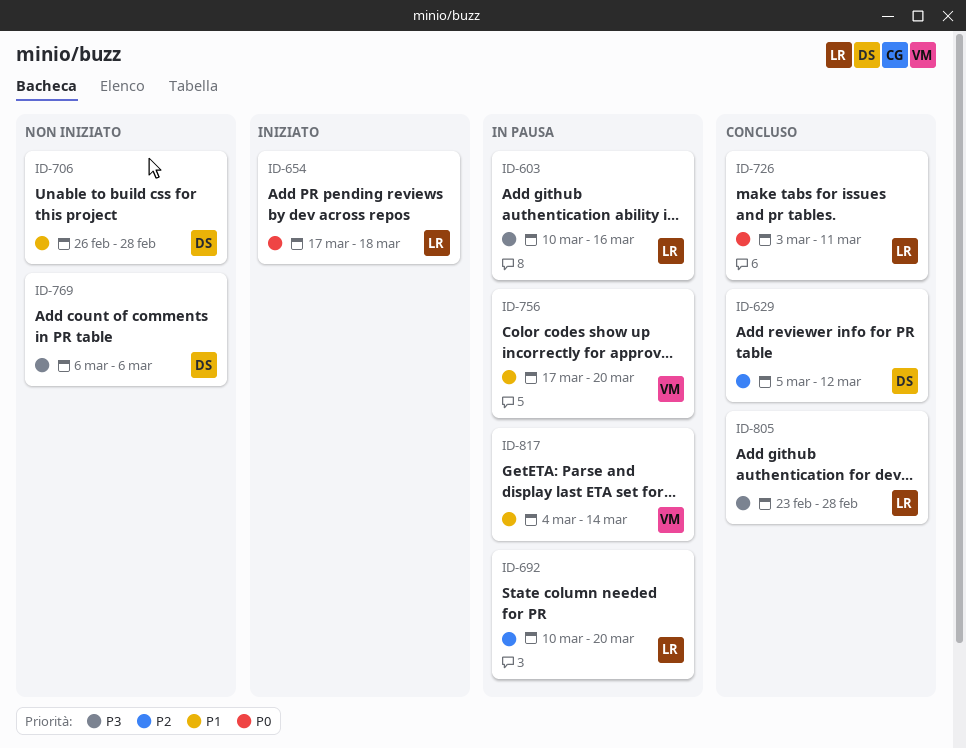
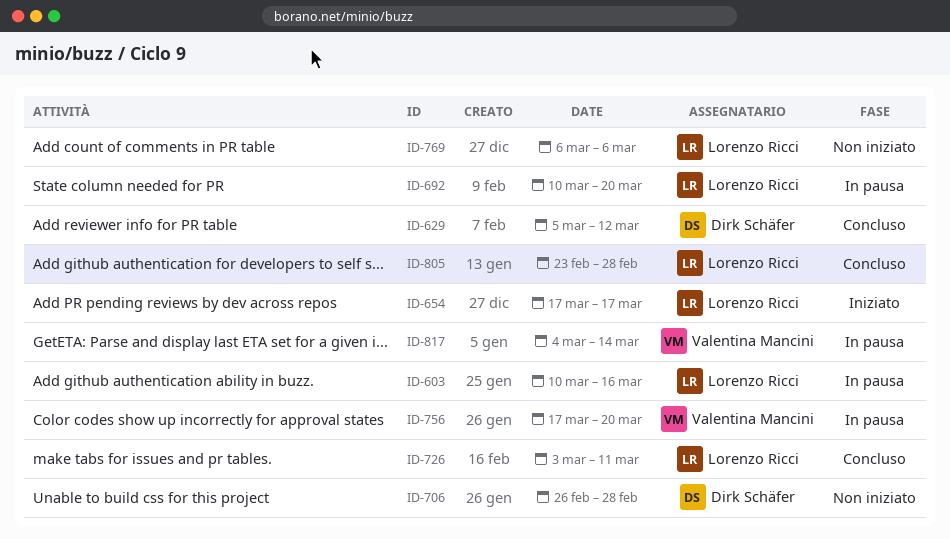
ID-654, due: Mar 18 -> Mar 17
ID-769, owner: Dirk Schäfer -> Lorenzo Ricci

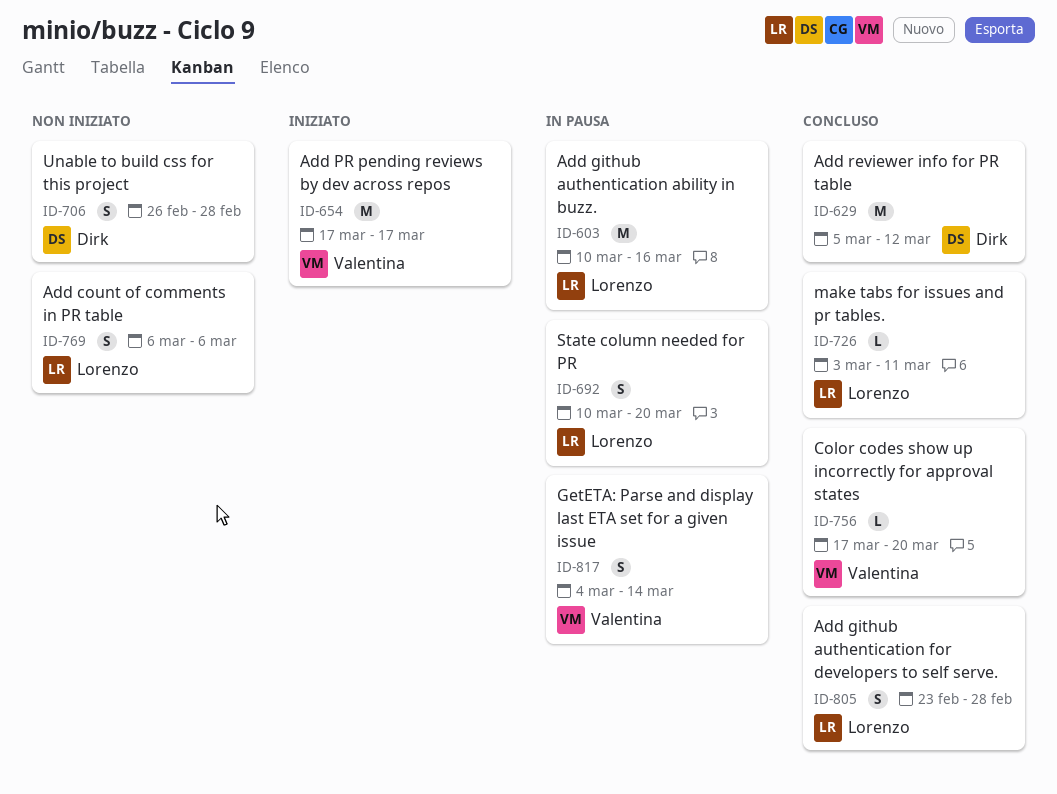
ID-654, owner: Lorenzo Ricci -> Valentina Mancini
ID-756, status: In pausa -> Concluso

